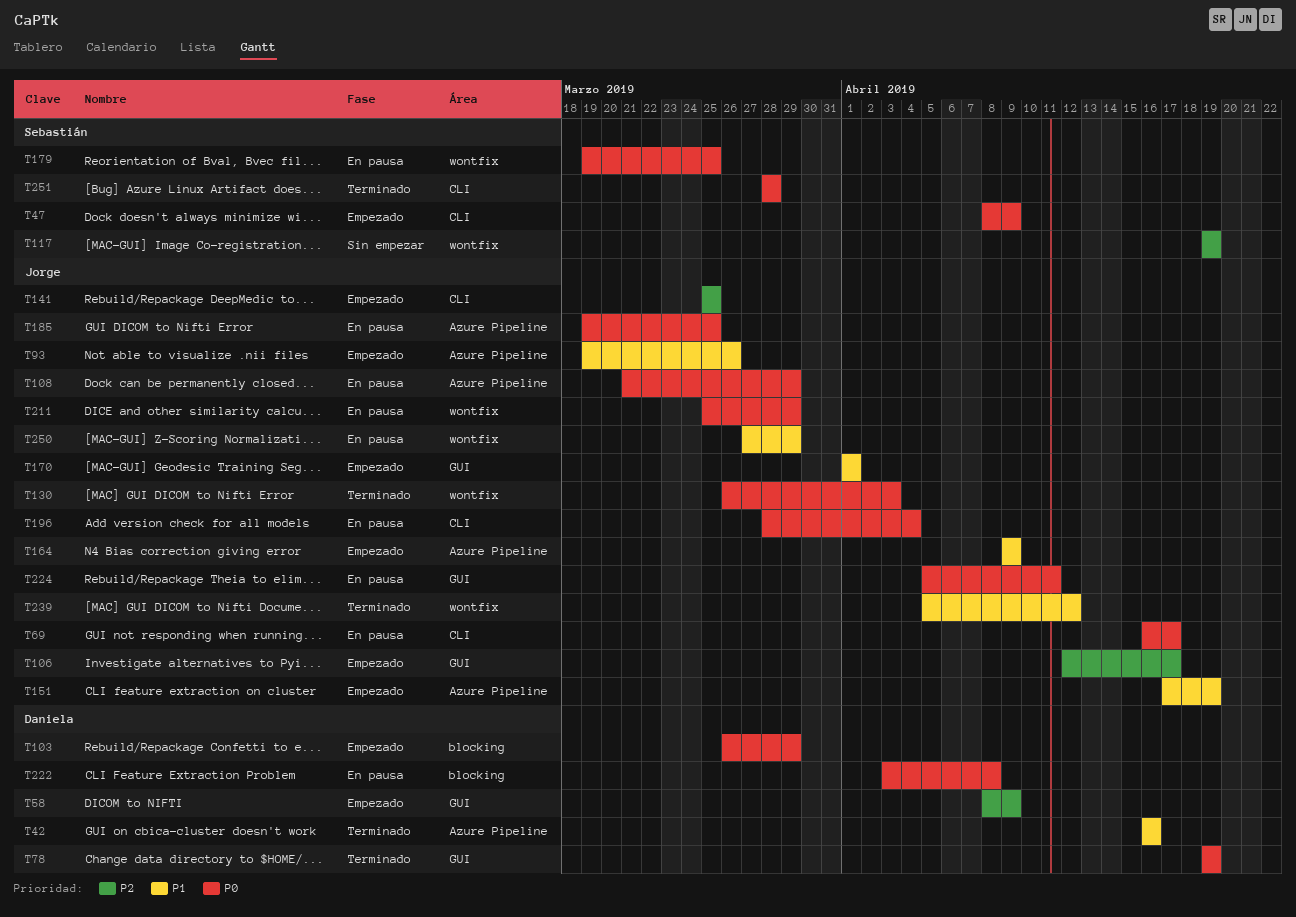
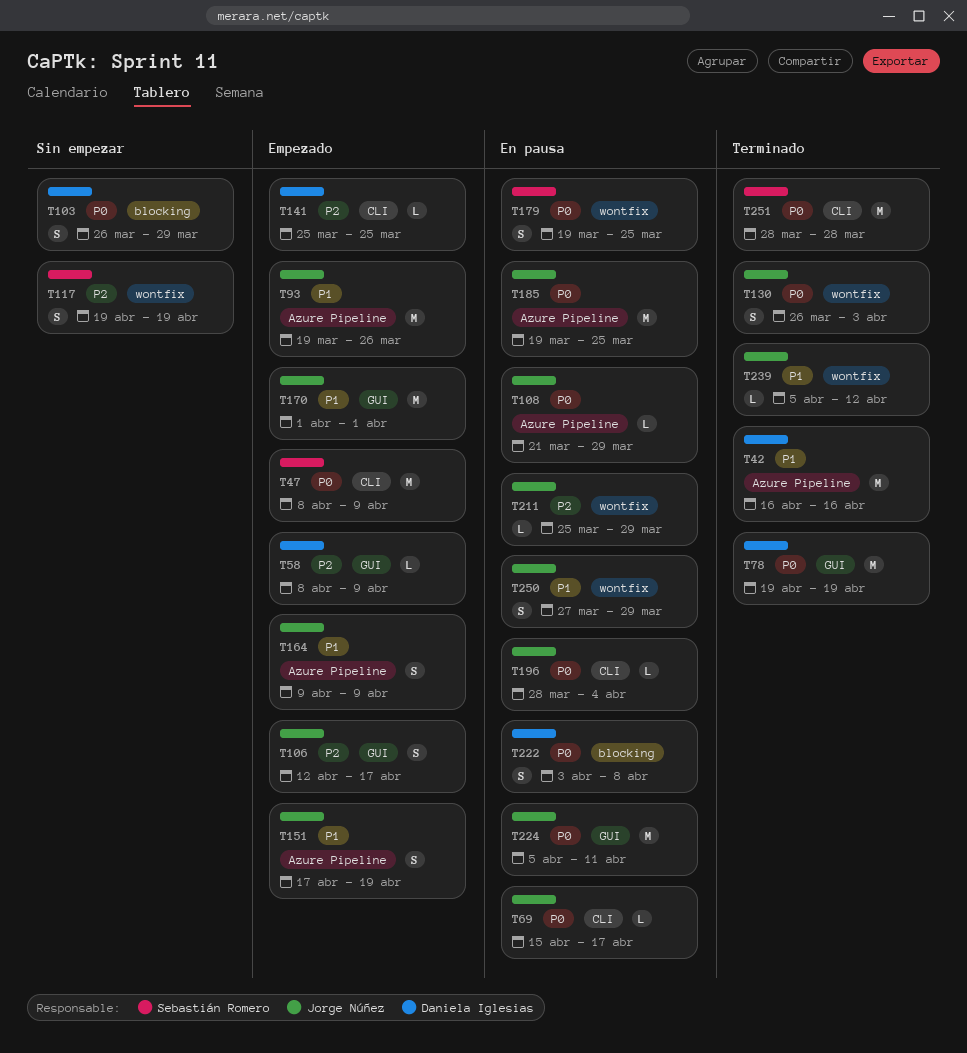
T69, start: Apr 16 -> Apr 15
T103, status: Empezado -> Sin empezar
T141, owner: Jorge Núñez -> Daniela Iglesias
T211, priority: P0 -> P2

